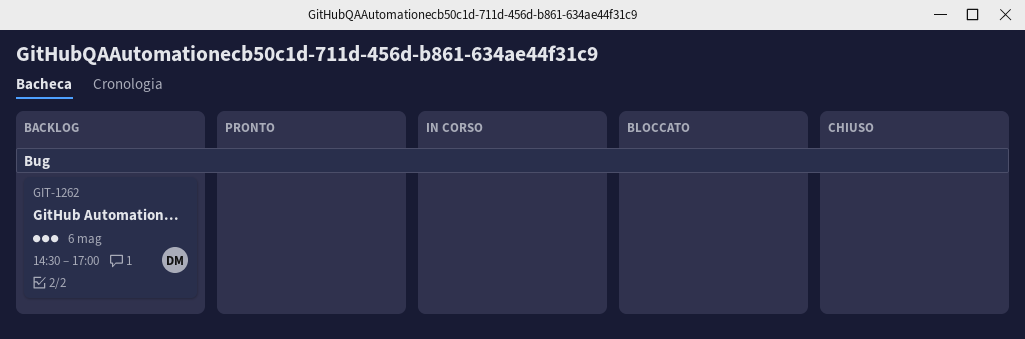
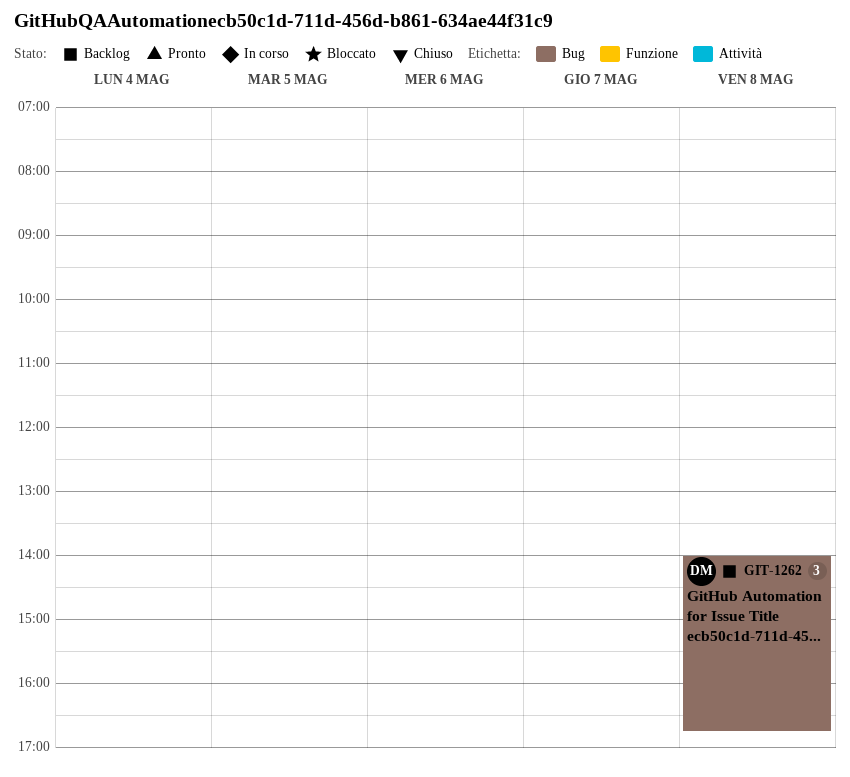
GIT-1262, day: May 6 -> May 8
GIT-1262, begins: 14:30 -> 14:00
GIT-1262, ends: 17:00 -> 16:45

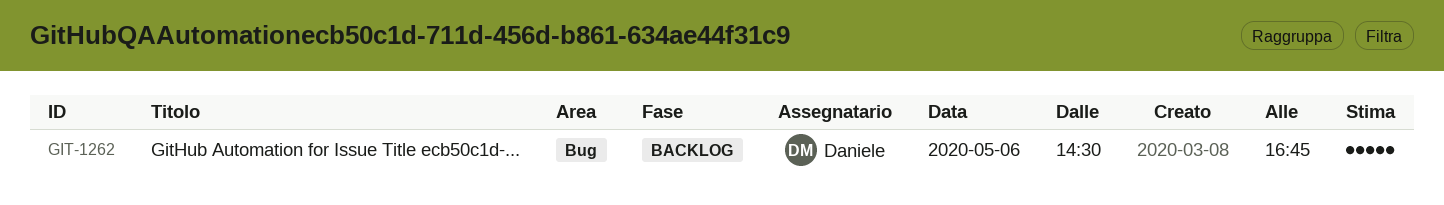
GIT-1262, estimate: 3 -> 5
GIT-1262, day: May 8 -> May 6
GIT-1262, begins: 14:00 -> 14:30

